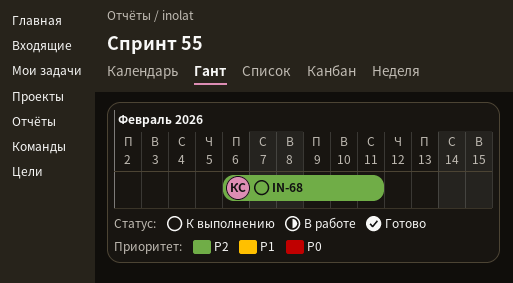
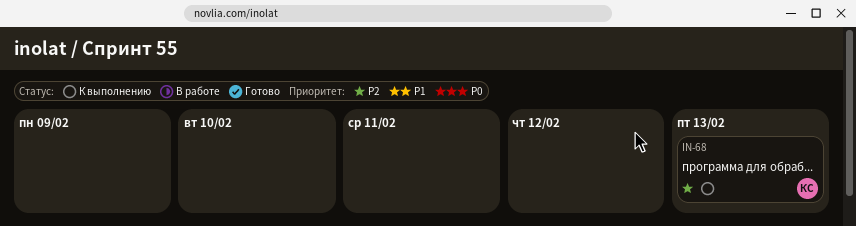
IN-68, due: Feb 11 -> Feb 13

